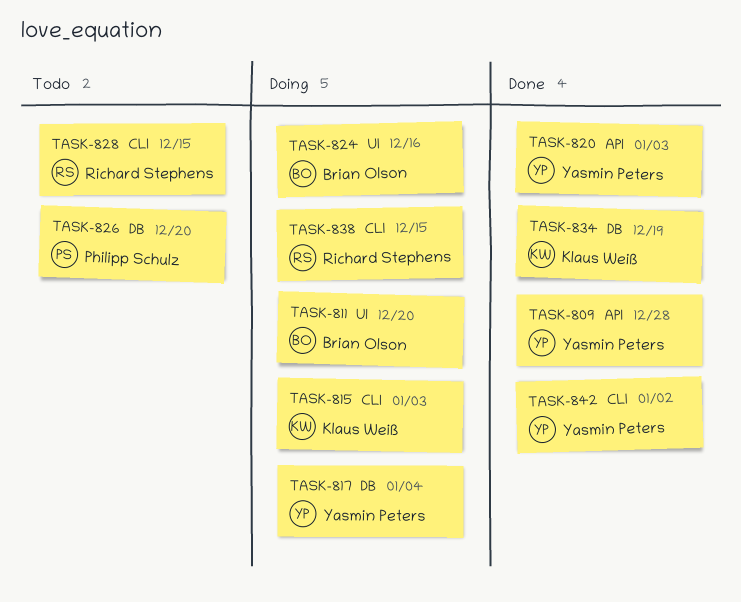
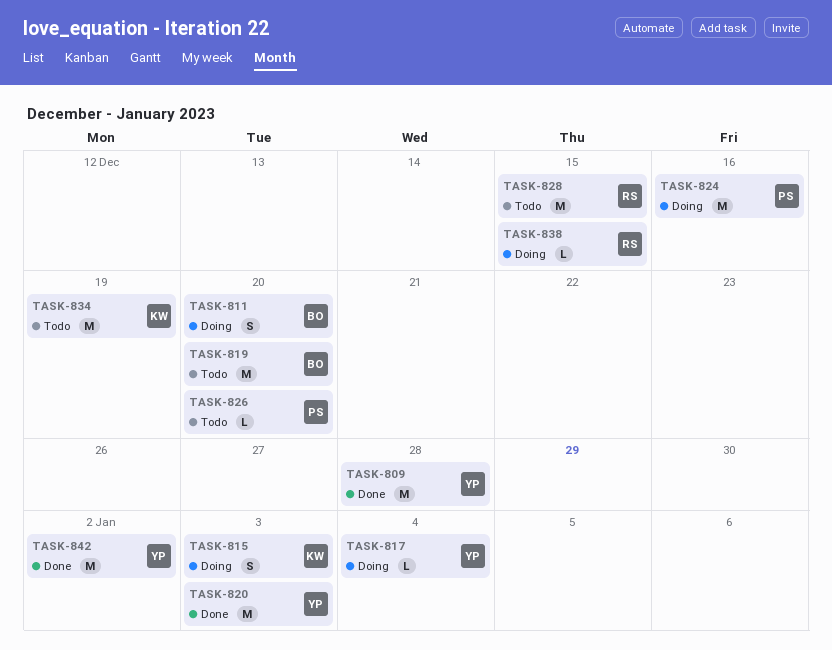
TASK-819: none -> present
TASK-824, owner: Brian Olson -> Philipp Schulz
TASK-834, status: Done -> Todo

